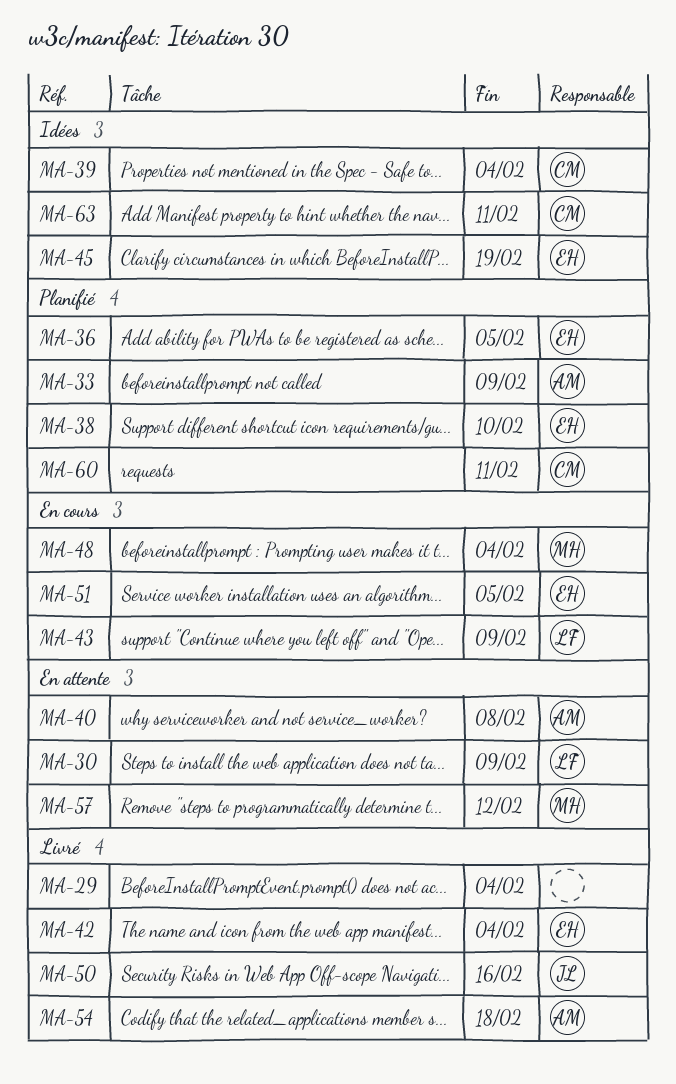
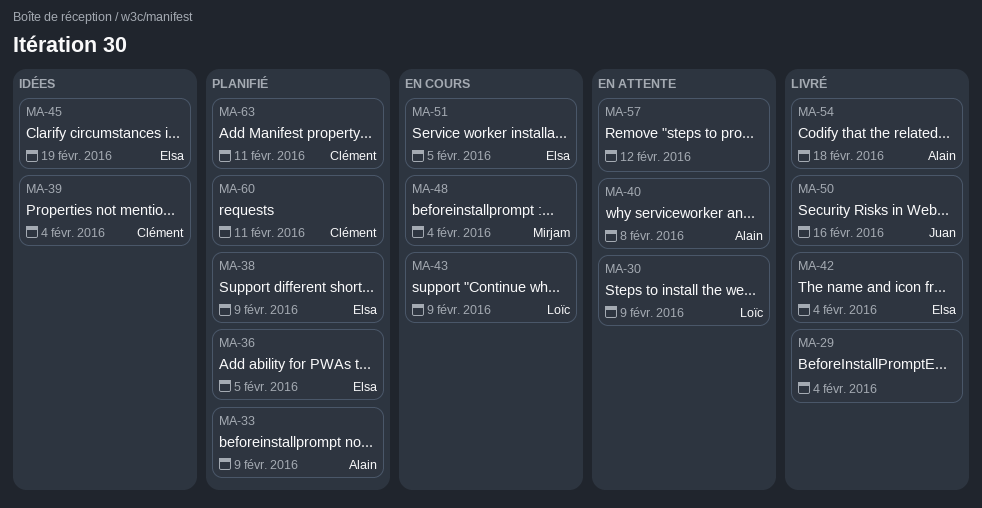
MA-38, due: Feb 10 -> Feb 9
MA-57, owner: Mirjam -> none
MA-63, status: Idées -> Planifié

